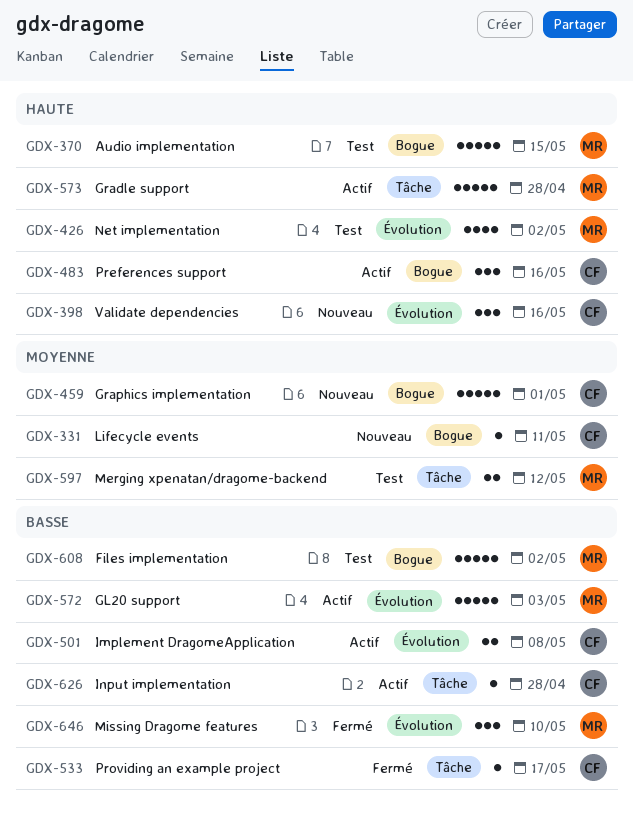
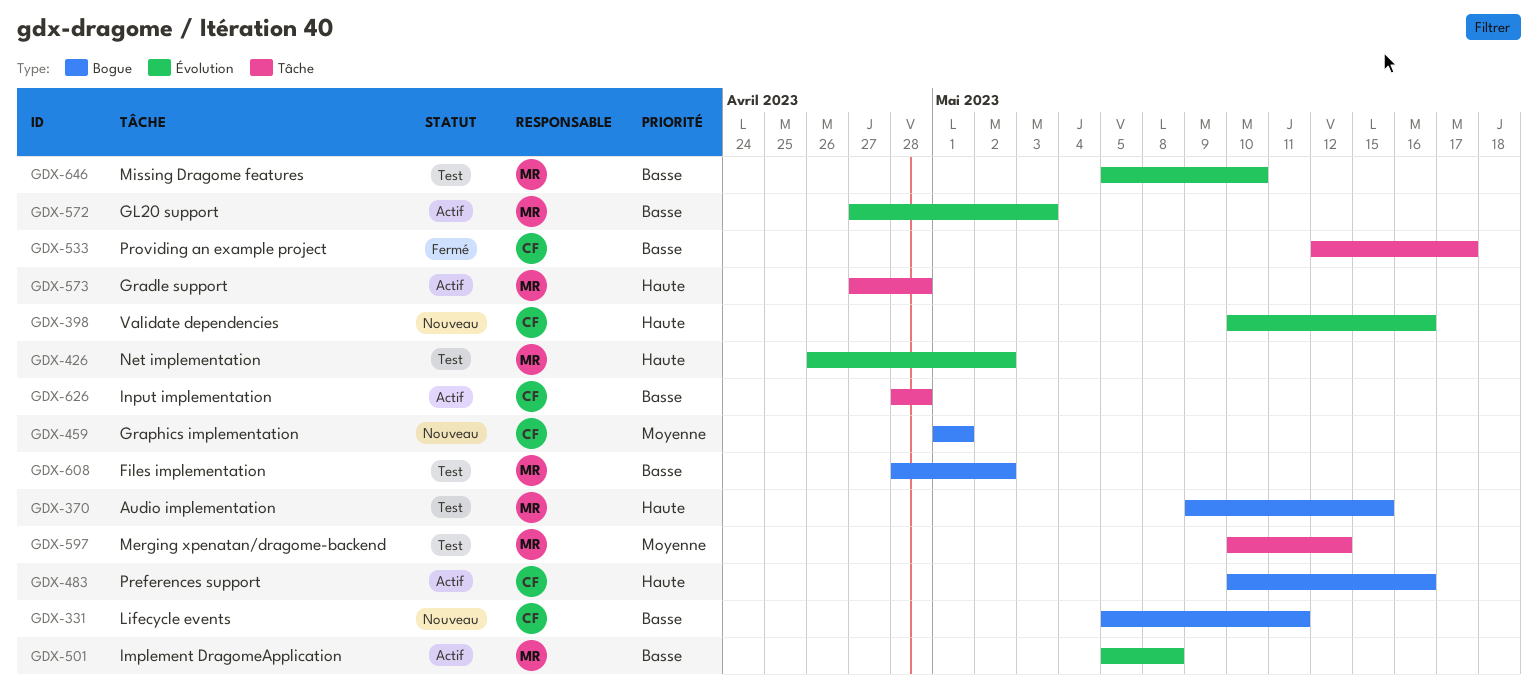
GDX-331, priority: Moyenne -> Basse
GDX-501, owner: CF -> MR
GDX-646, status: Fermé -> Test

